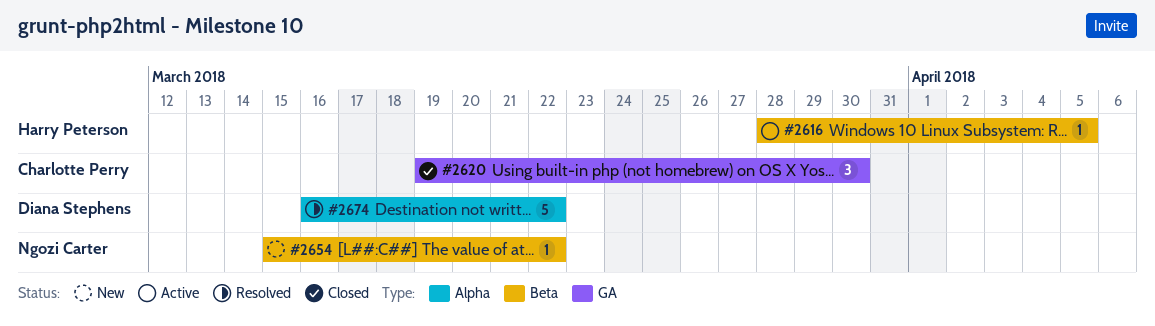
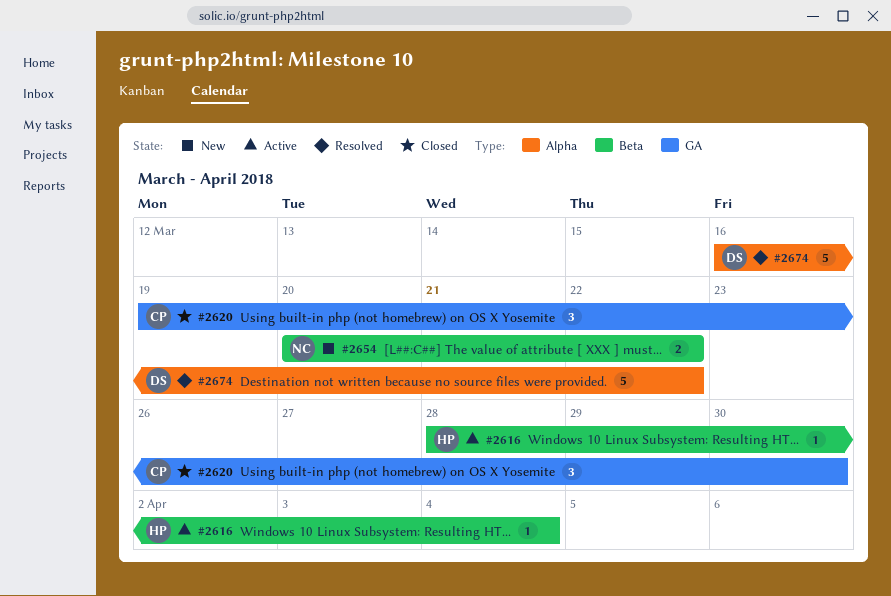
#2616, due: Apr 5 -> Apr 4
#2654, estimate: 1 -> 2
#2654, start: Mar 15 -> Mar 20

